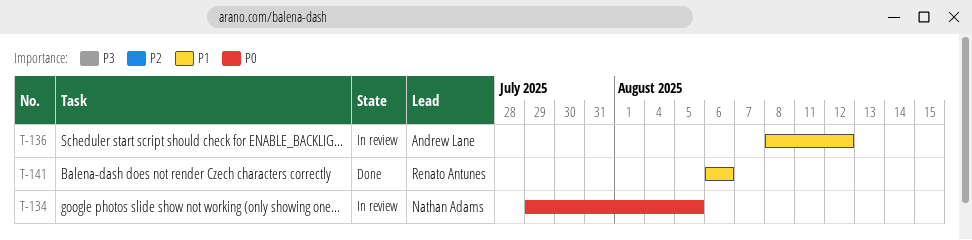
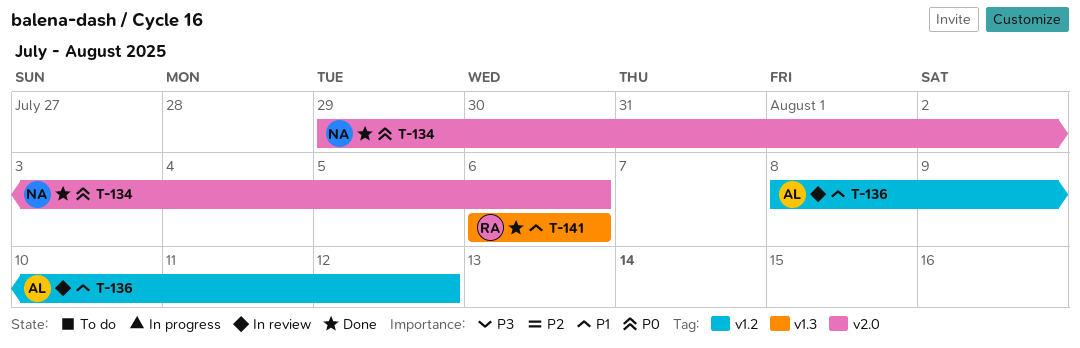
T-134, status: In review -> Done
T-134, due: Aug 5 -> Aug 6

